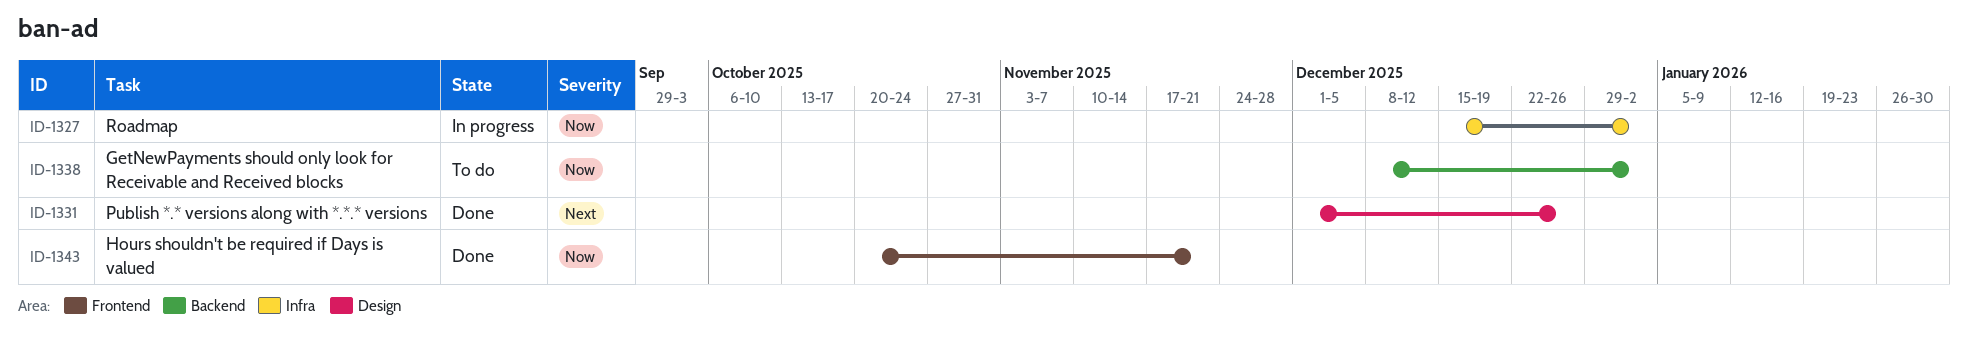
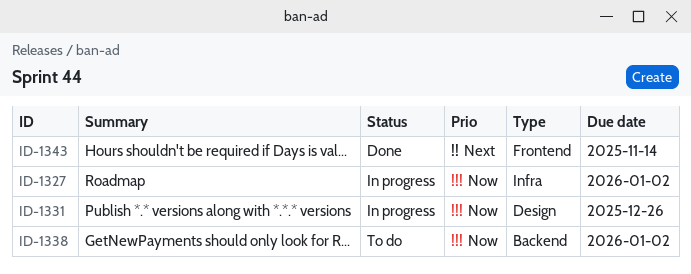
ID-1331, status: Done -> In progress
ID-1331, priority: Next -> Now
ID-1343, priority: Now -> Next
ID-1343, due: Nov 21 -> Nov 14

